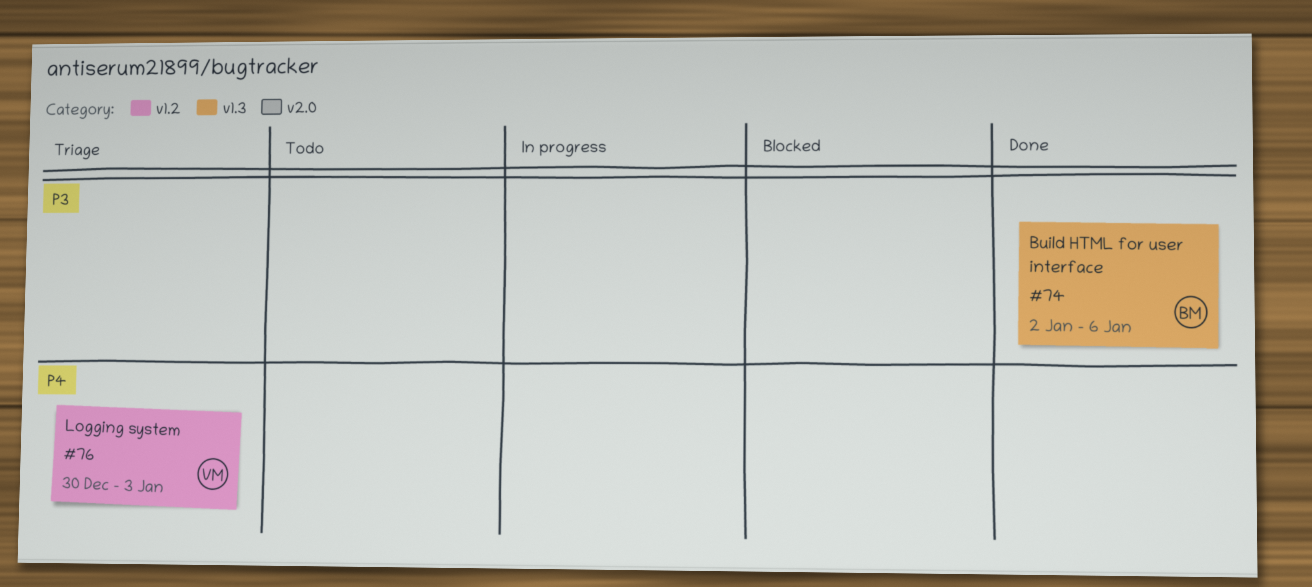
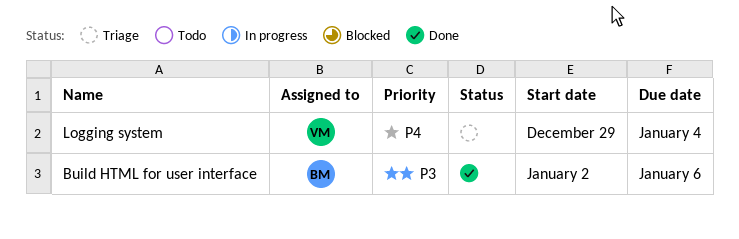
Logging system, start: Dec 30 -> Dec 29
Logging system, due: Jan 3 -> Jan 4

